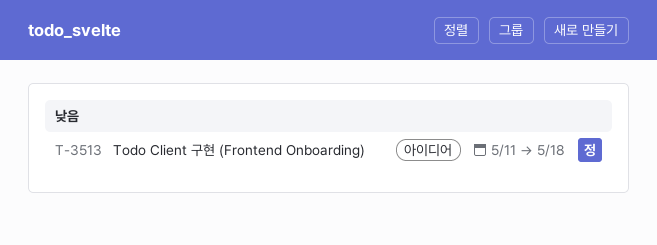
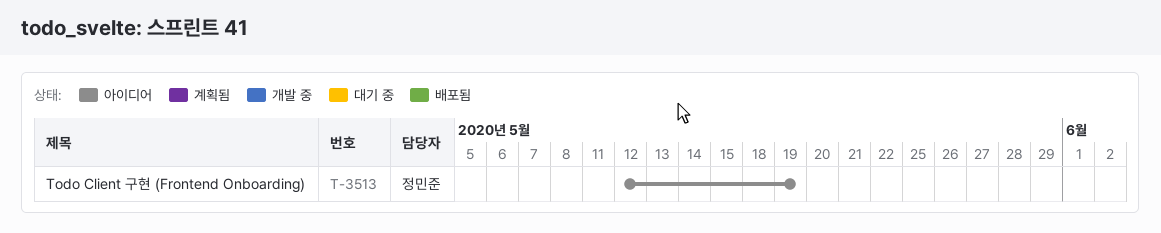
T-3513, start: May 11 -> May 12
T-3513, due: May 18 -> May 19

